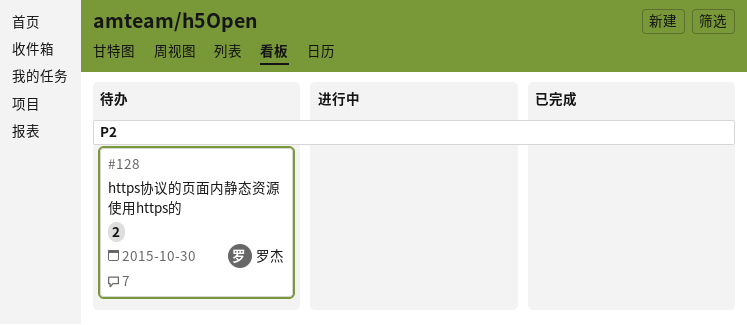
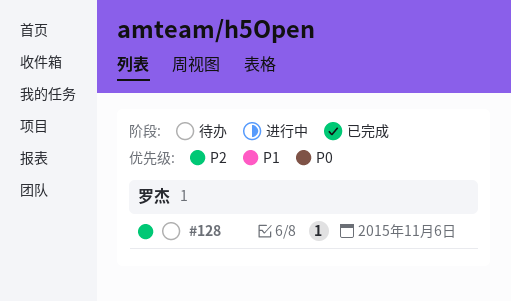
#128, estimate: 2 -> 1
#128, due: Oct 30 -> Nov 6

